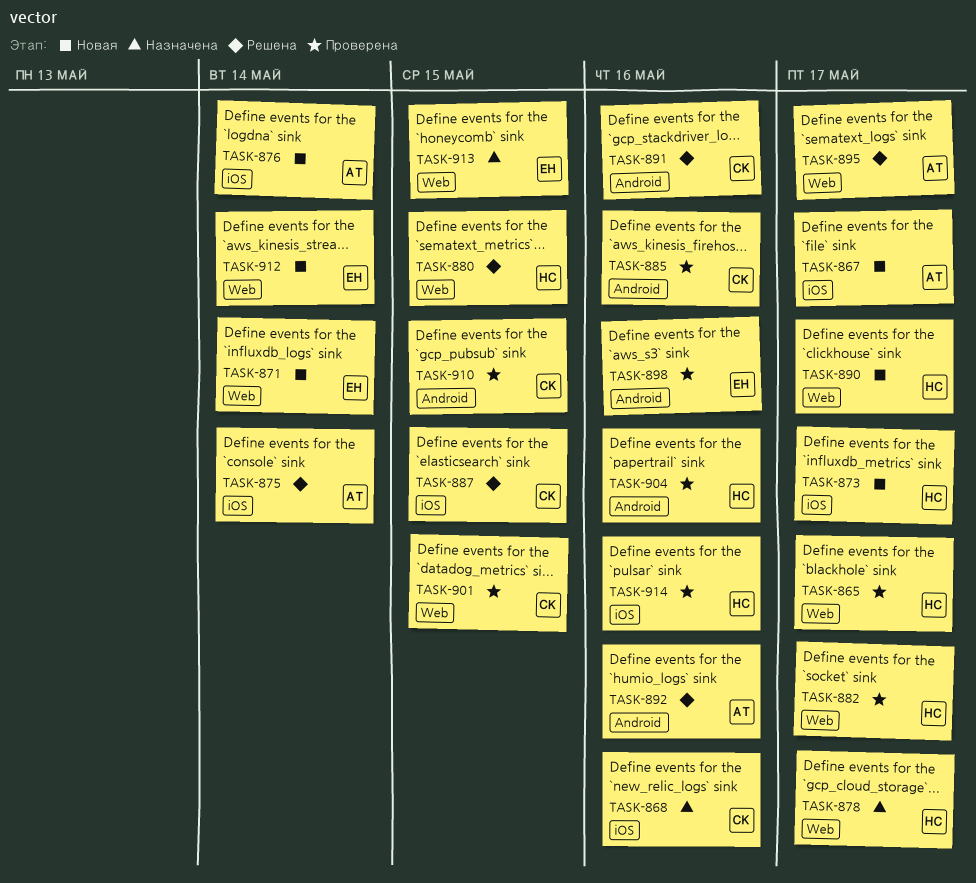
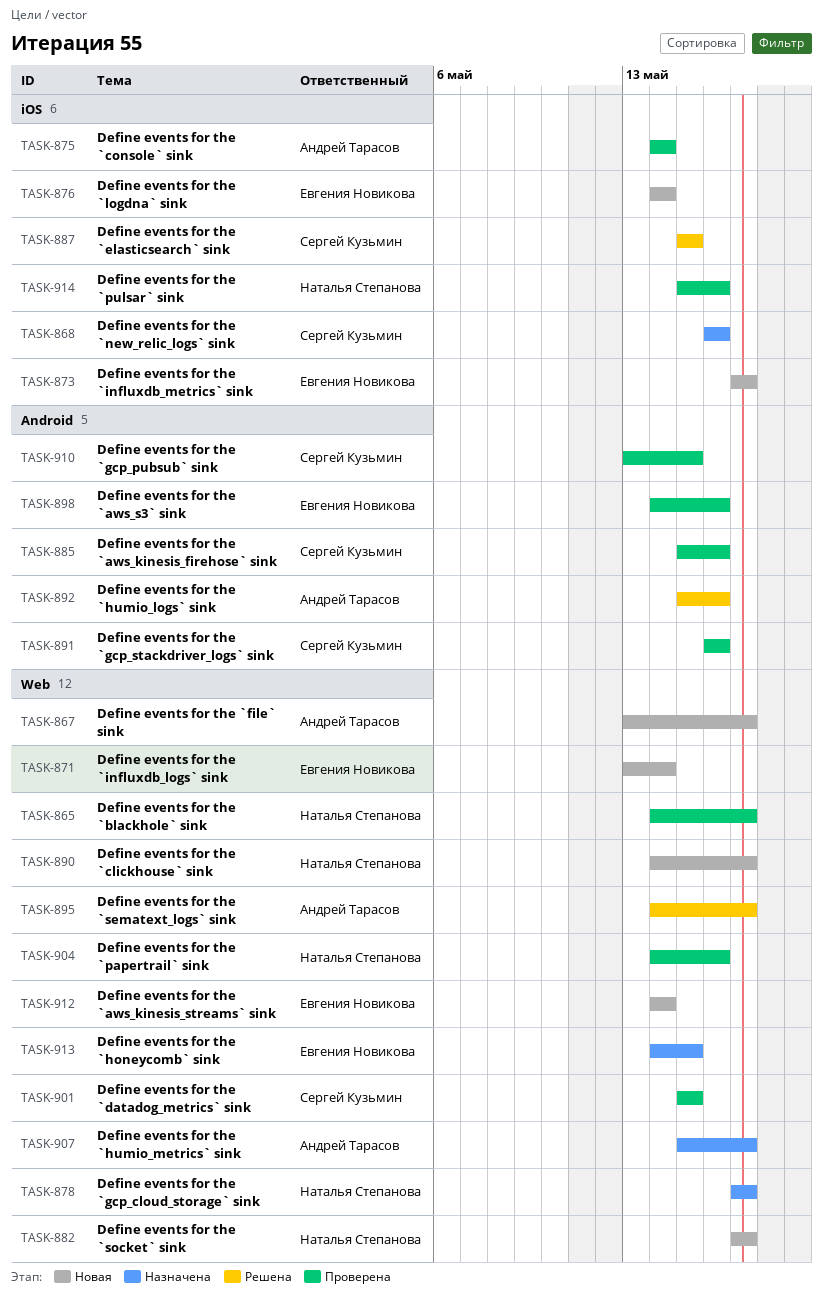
TASK-867, label: iOS -> Web
TASK-873, owner: Наталья Степанова -> Евгения Новикова
TASK-875, status: Решена -> Проверена
TASK-876, owner: Андрей Тарасов -> Евгения Новикова
TASK-880: present -> none
TASK-882, status: Проверена -> Новая
TASK-891, status: Решена -> Проверена
TASK-904, label: Android -> Web
TASK-907: none -> present

